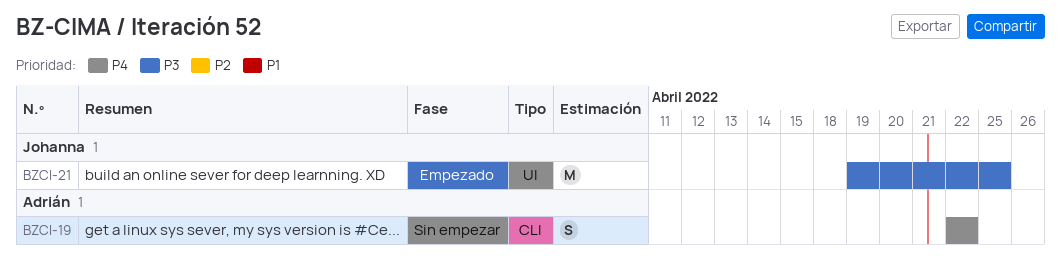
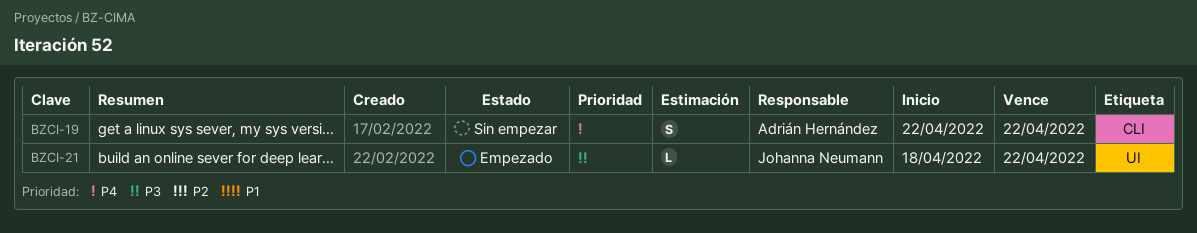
BZCI-21, estimate: M -> L
BZCI-21, start: Apr 19 -> Apr 18
BZCI-21, due: Apr 25 -> Apr 22

